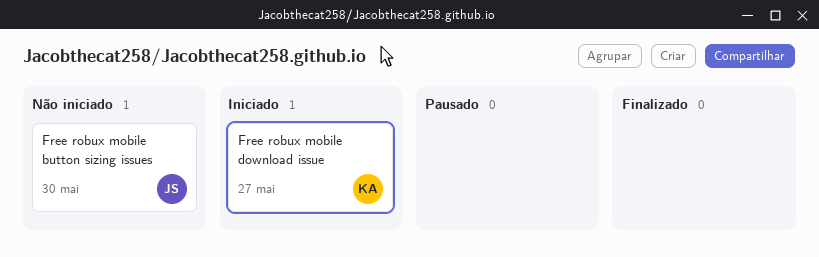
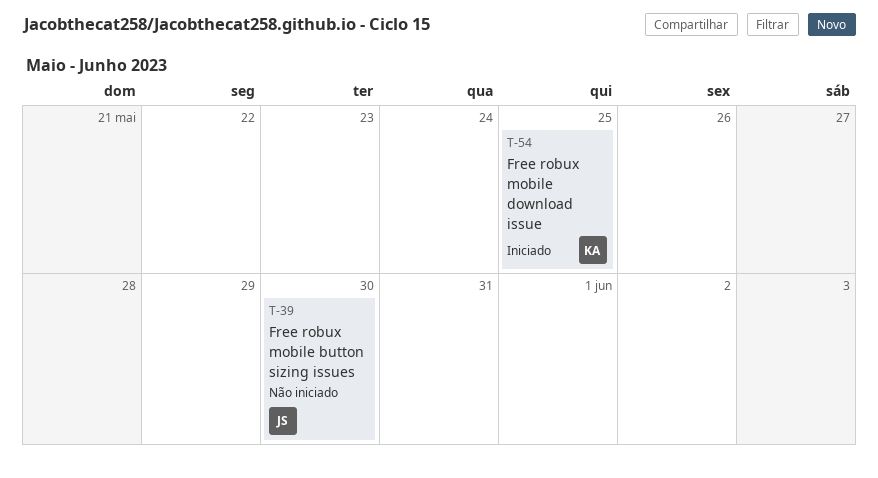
Free robux mobile download issue, due: May 27 -> May 25

